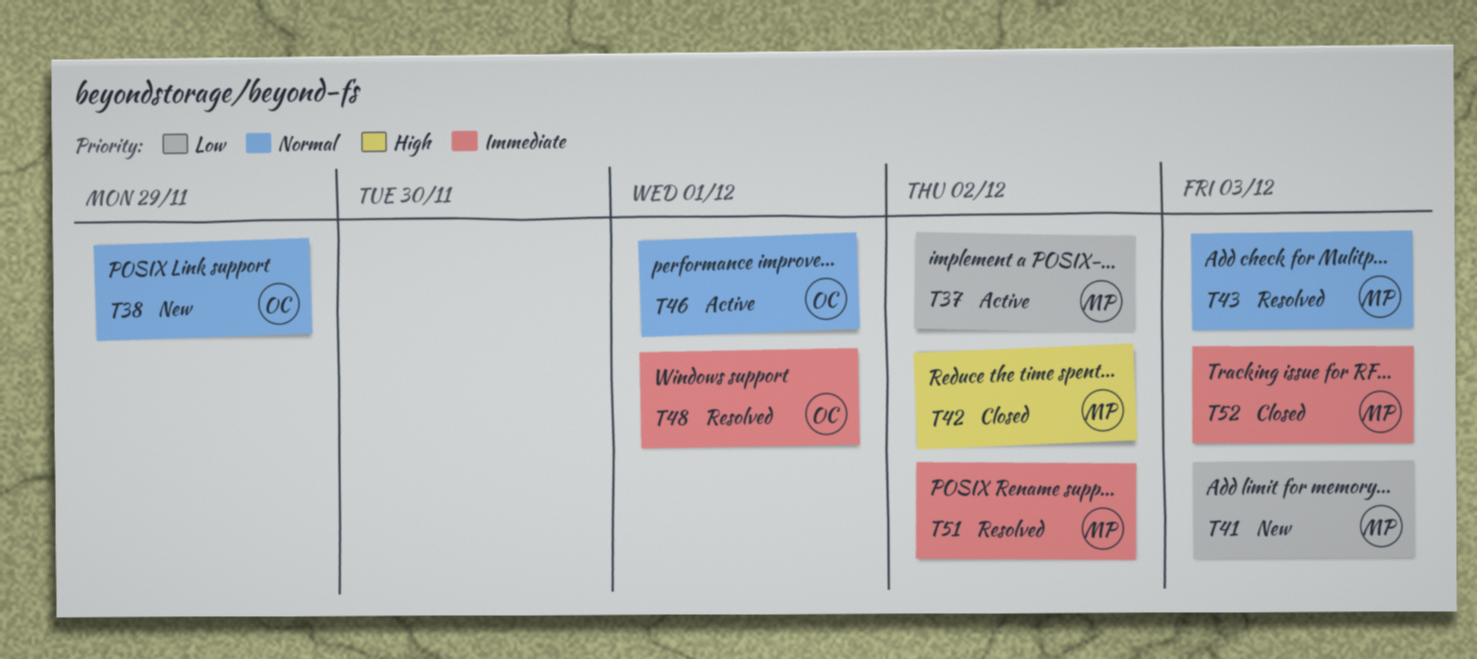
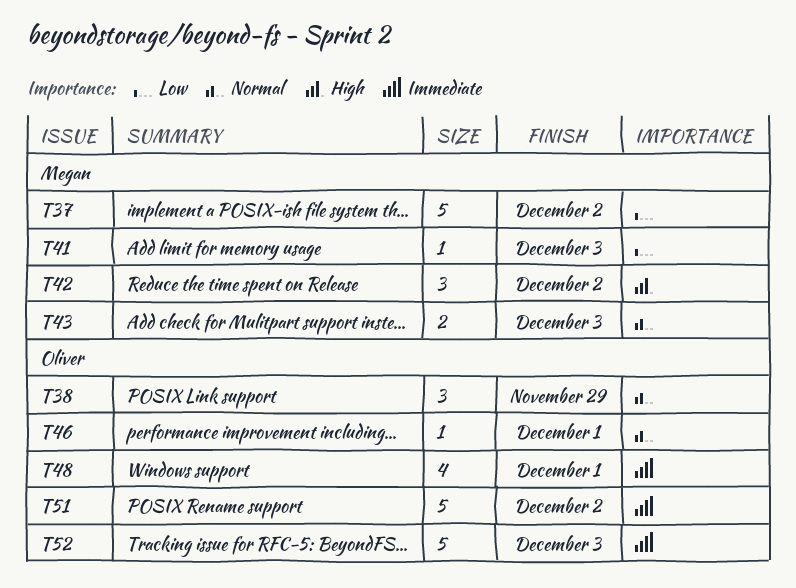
T51, owner: Megan -> Oliver
T52, owner: Megan -> Oliver

